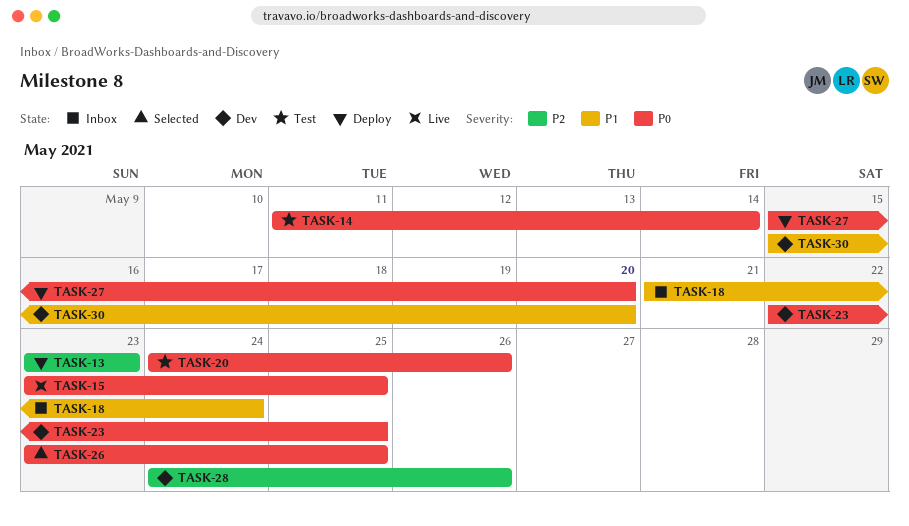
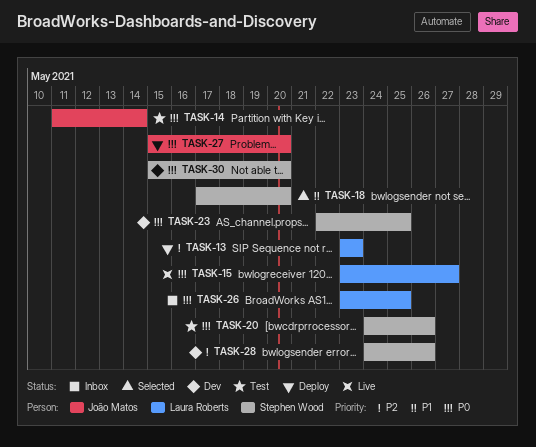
TASK-15, due: May 25 -> May 27
TASK-18, status: Inbox -> Selected
TASK-18, start: May 21 -> May 17
TASK-18, due: May 24 -> May 20
TASK-26, status: Selected -> Inbox
TASK-30, priority: P1 -> P0

